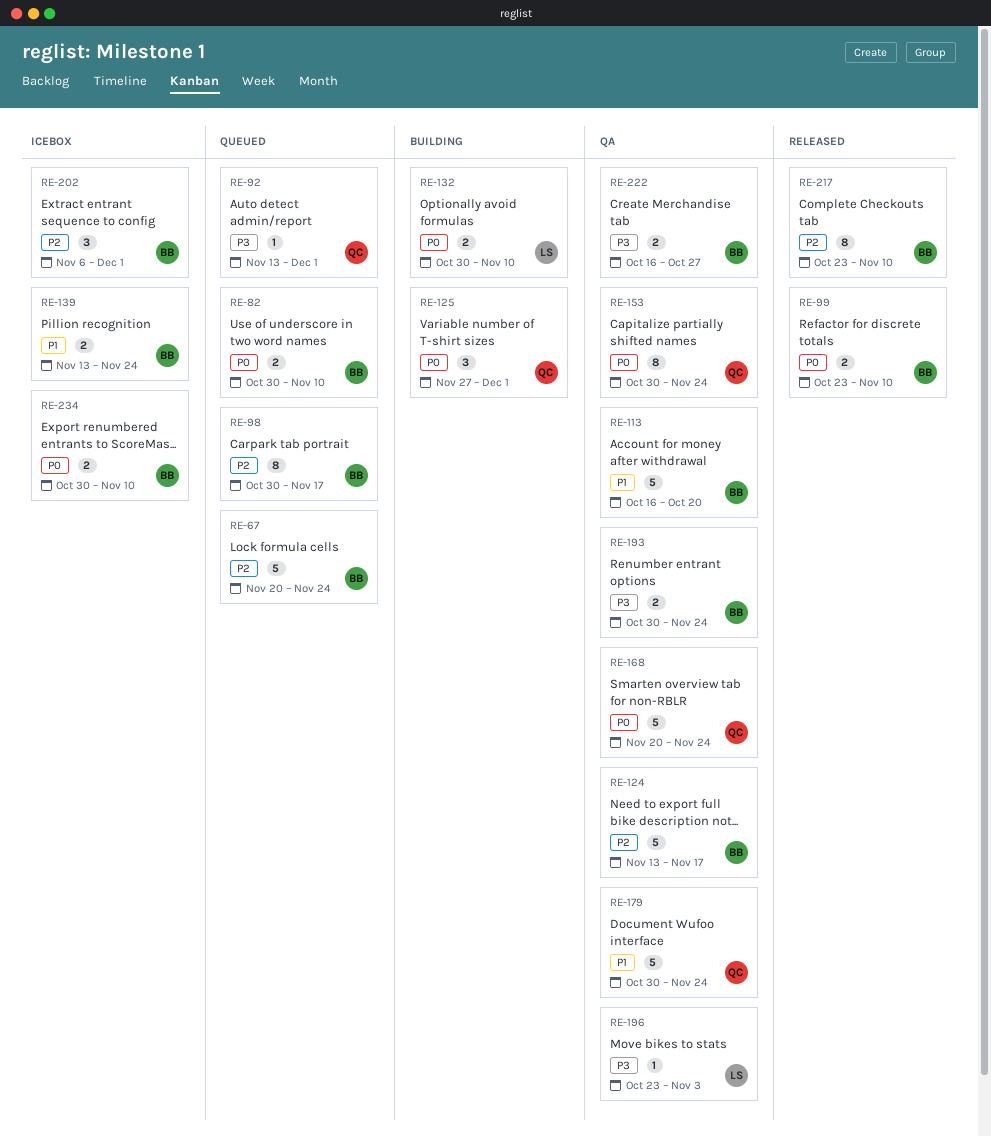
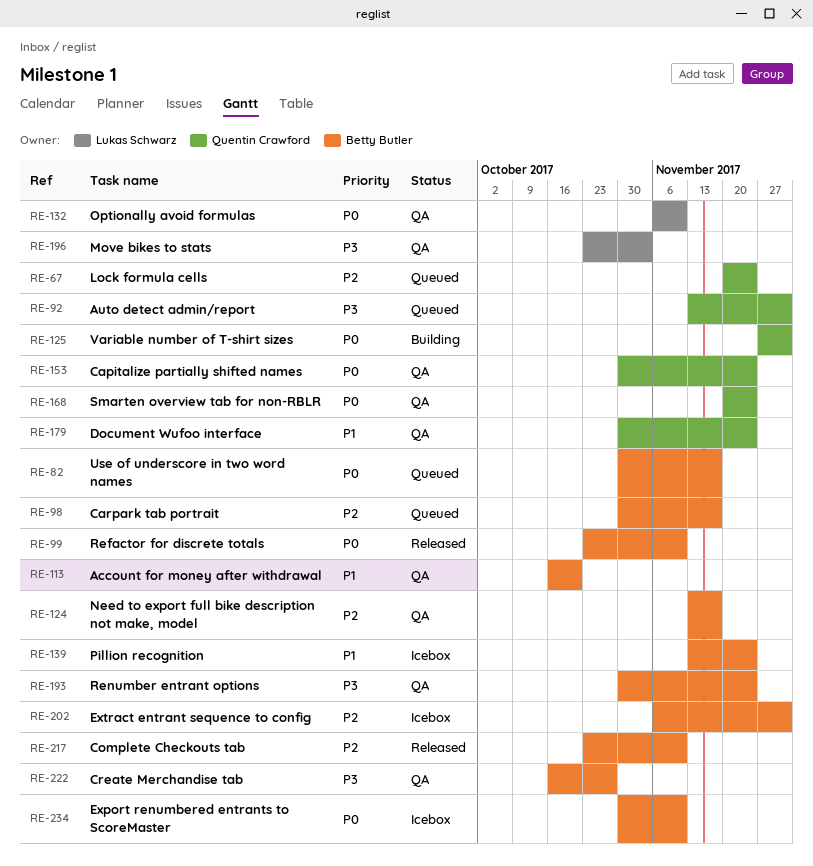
RE-67, owner: Betty Butler -> Quentin Crawford
RE-82, due: Nov 10 -> Nov 17
RE-132, status: Building -> QA
RE-132, start: Oct 30 -> Nov 6

